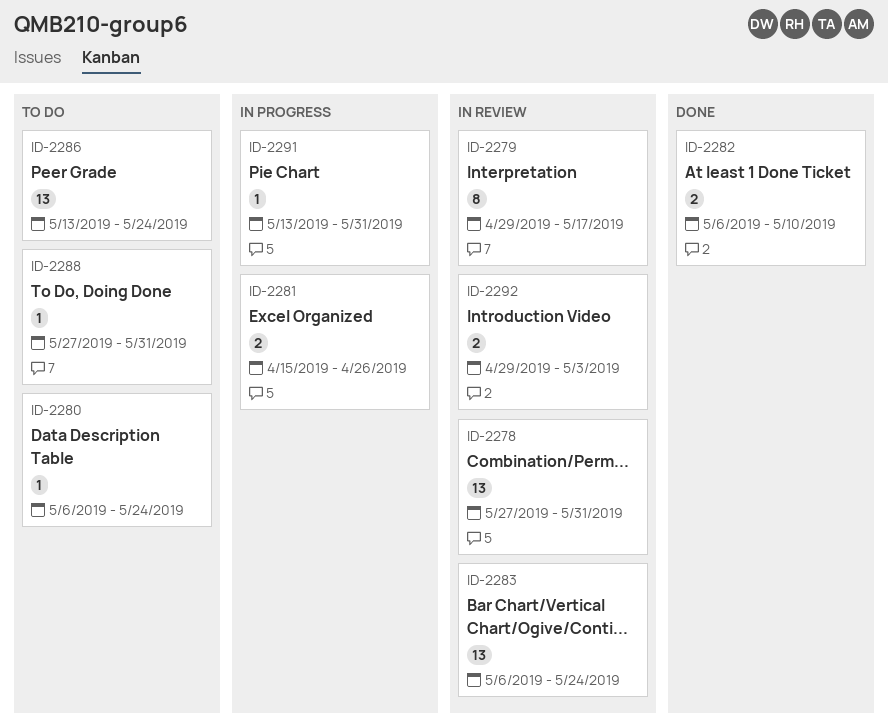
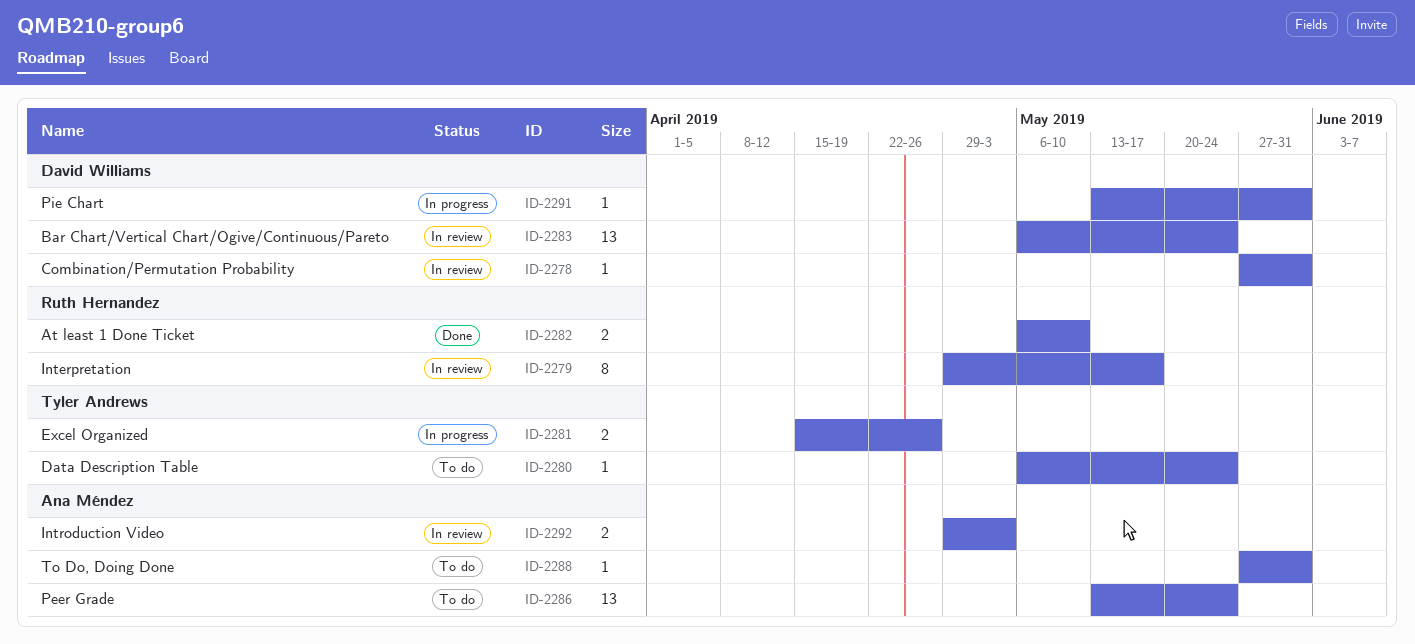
ID-2278, estimate: 13 -> 1

